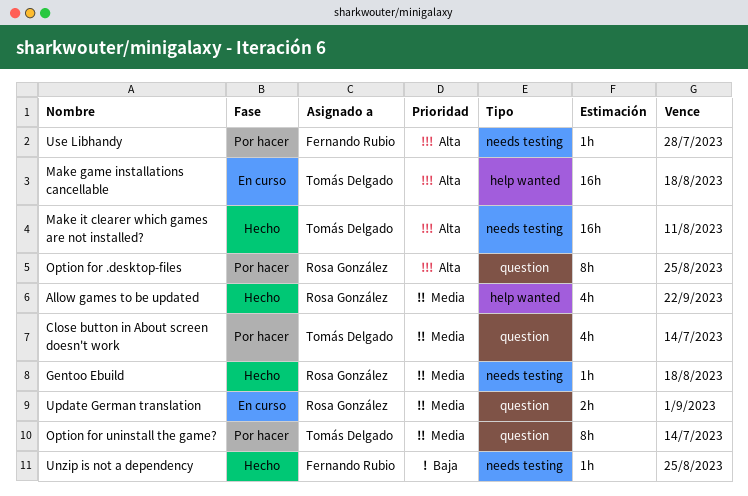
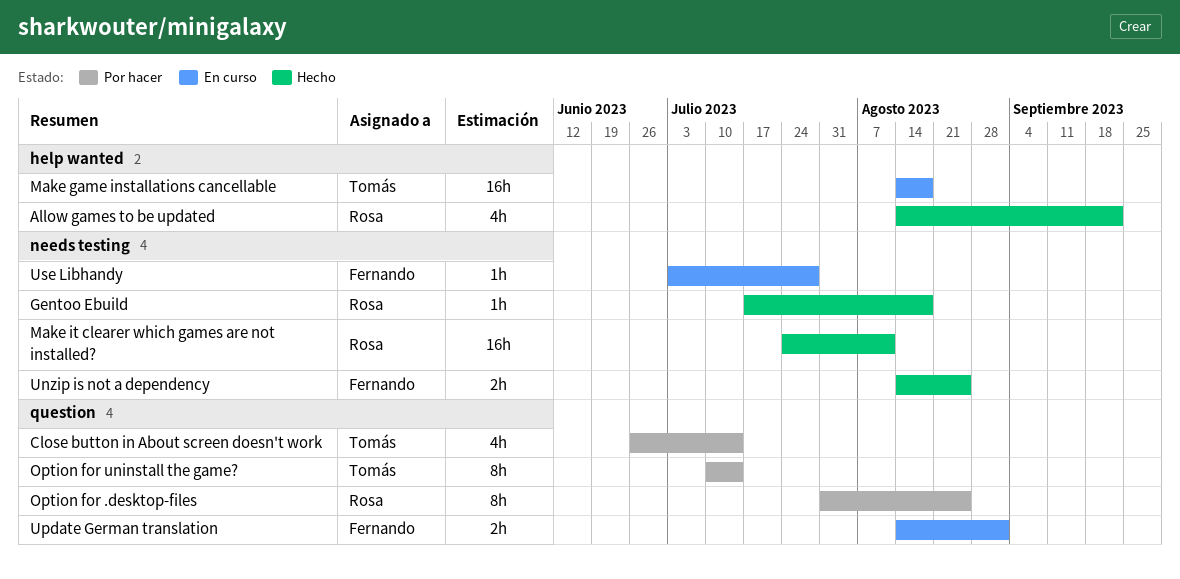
Make it clearer which games are not installed?, owner: Tomás Delgado -> Rosa González
Unzip is not a dependency, estimate: 1h -> 2h
Update German translation, owner: Rosa González -> Fernando Rubio
Use Libhandy, status: Por hacer -> En curso

